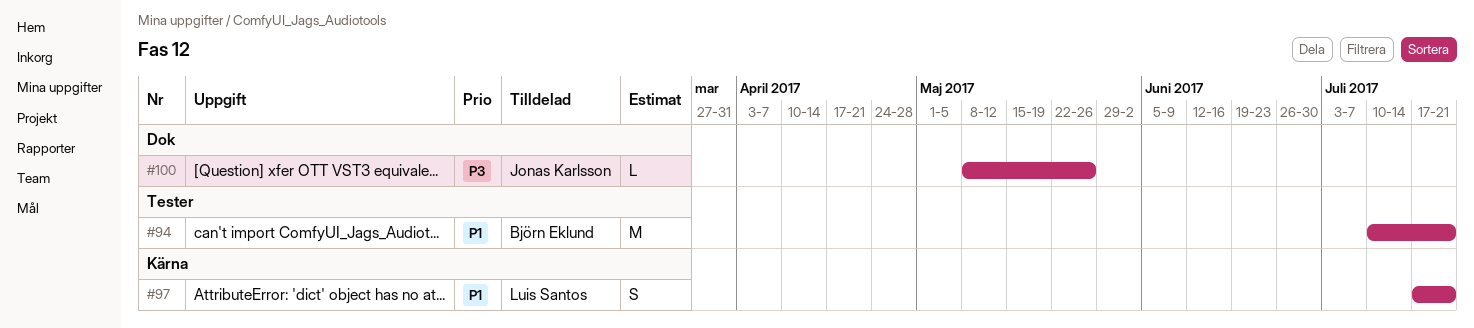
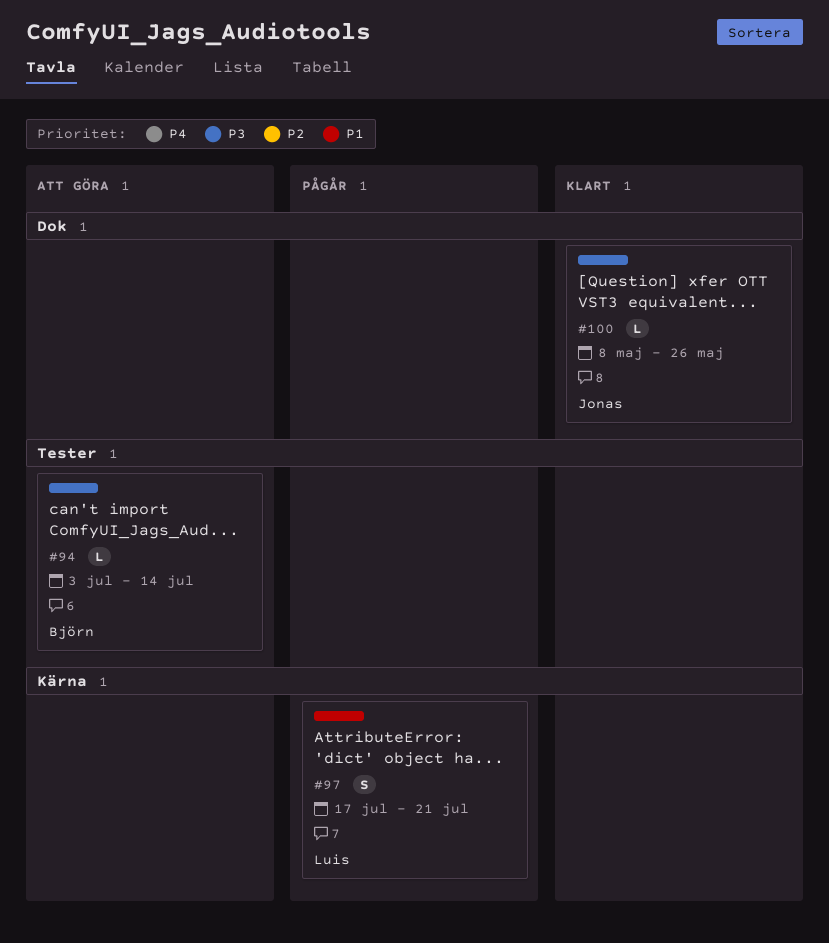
#94, priority: P1 -> P3
#94, estimate: M -> L
#94, start: Jul 10 -> Jul 3
#94, due: Jul 21 -> Jul 14

